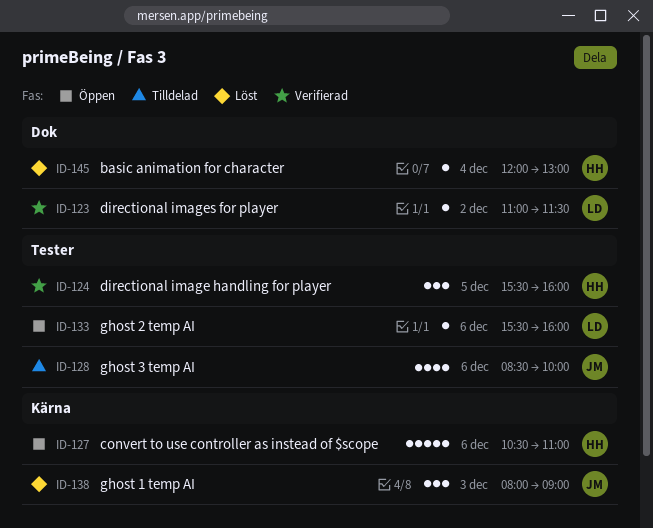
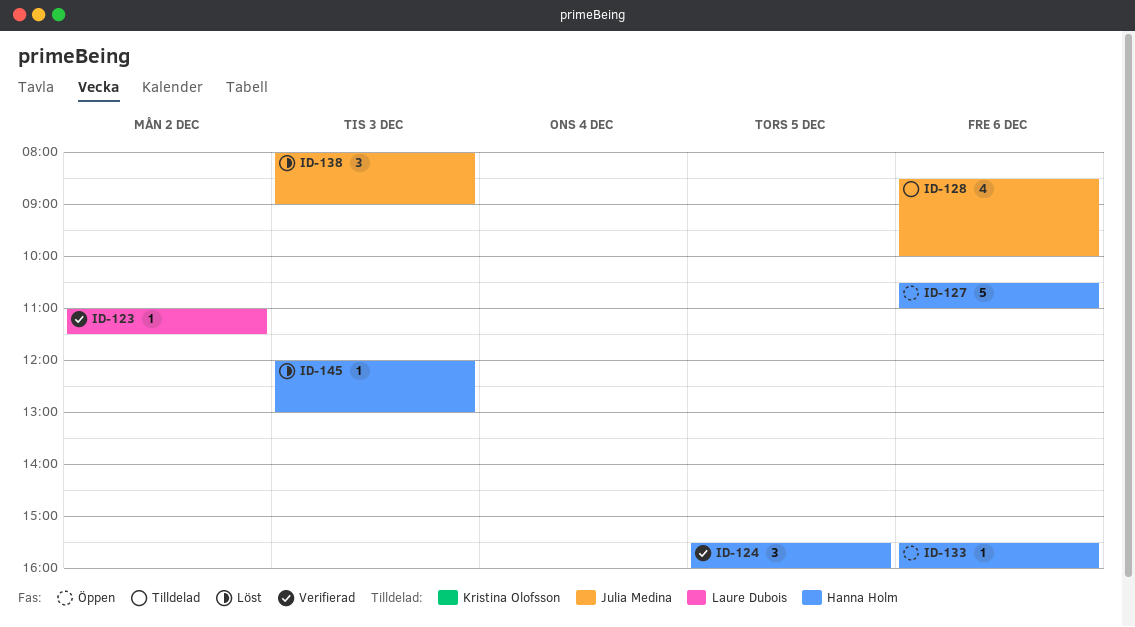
ID-133, owner: Laure Dubois -> Hanna Holm
ID-145, day: Dec 4 -> Dec 3

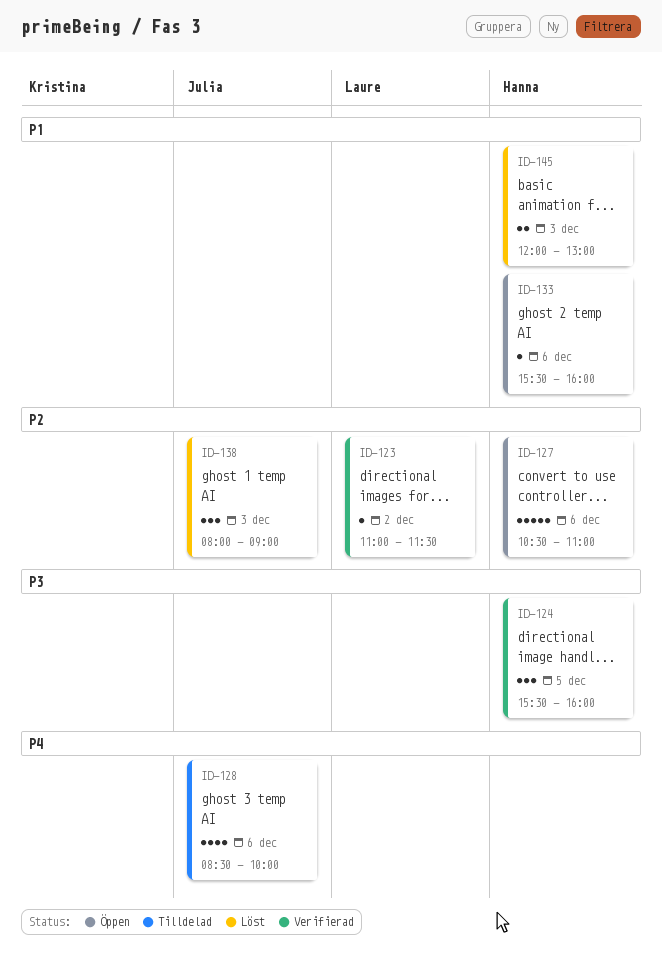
ID-145, estimate: 1 -> 2

